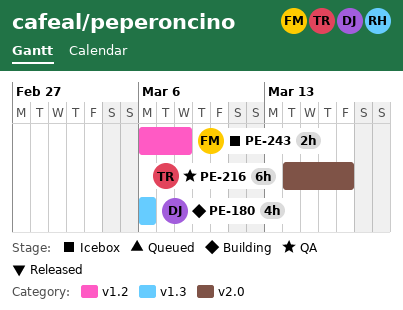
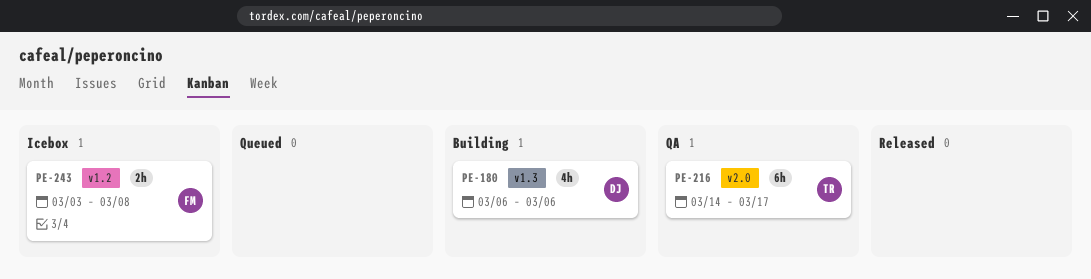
PE-243, start: Mar 6 -> Mar 3

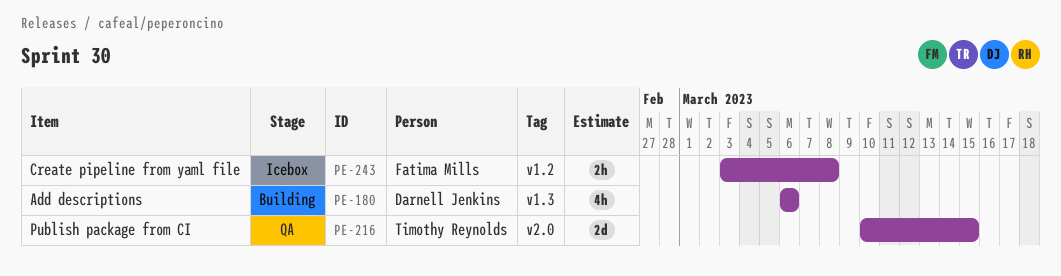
PE-216, estimate: 6h -> 2d
PE-216, start: Mar 14 -> Mar 10
PE-216, due: Mar 17 -> Mar 15

